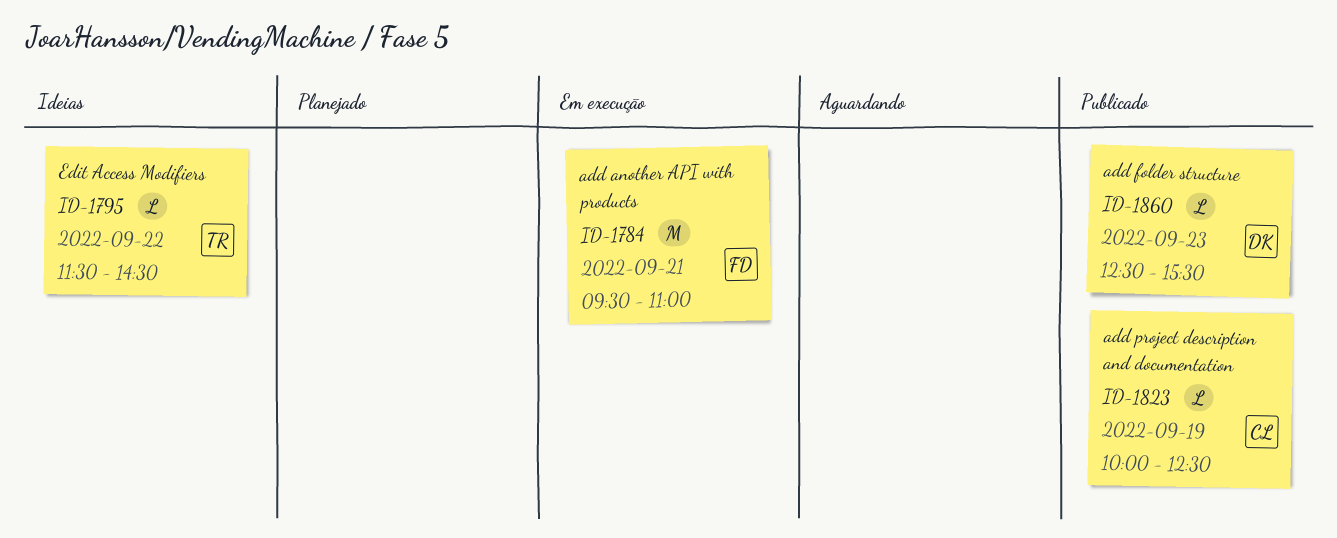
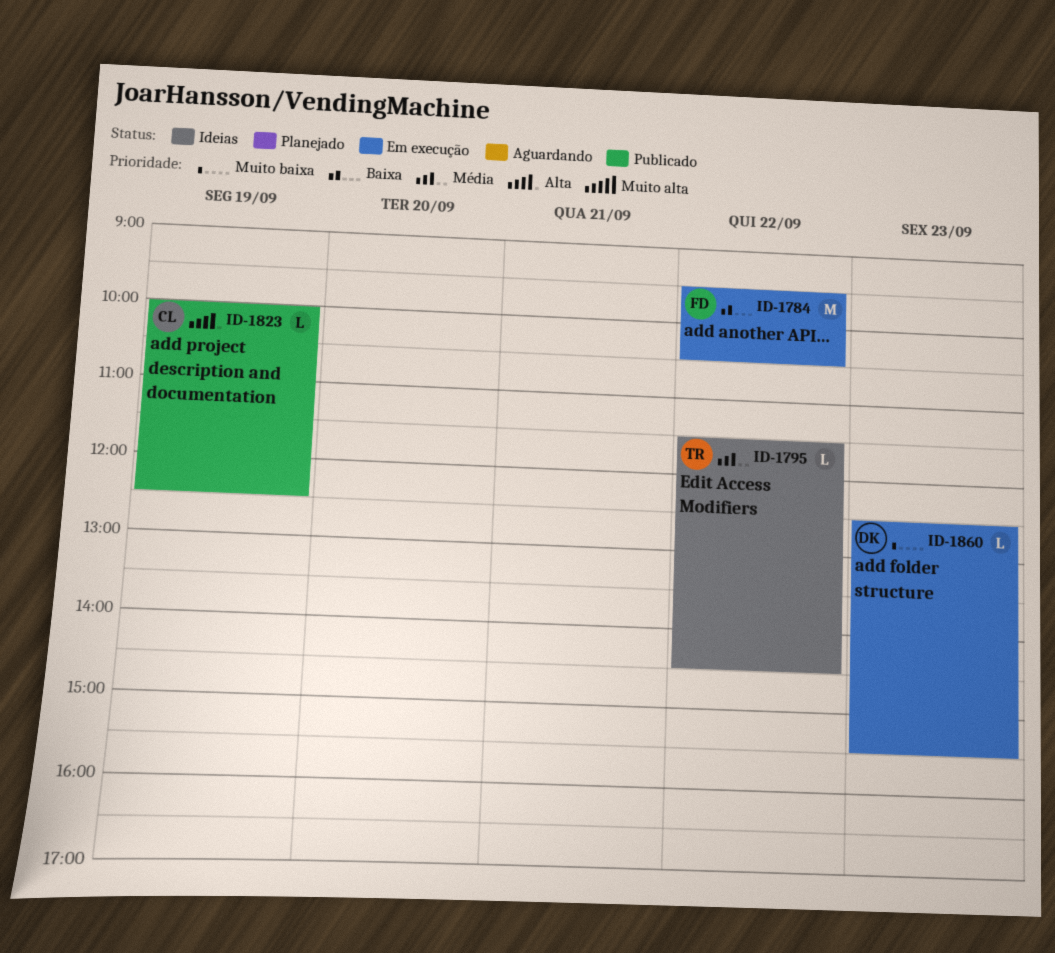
ID-1784, day: Sep 21 -> Sep 22
ID-1784, ends: 11:00 -> 10:30
ID-1860, status: Publicado -> Em execução

